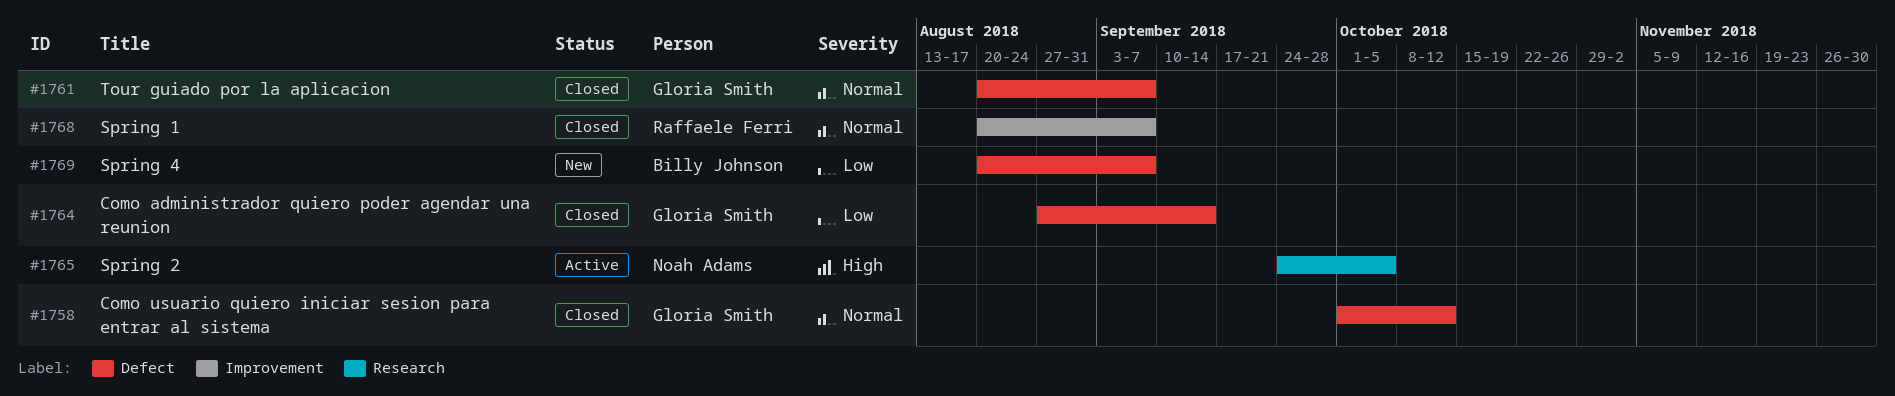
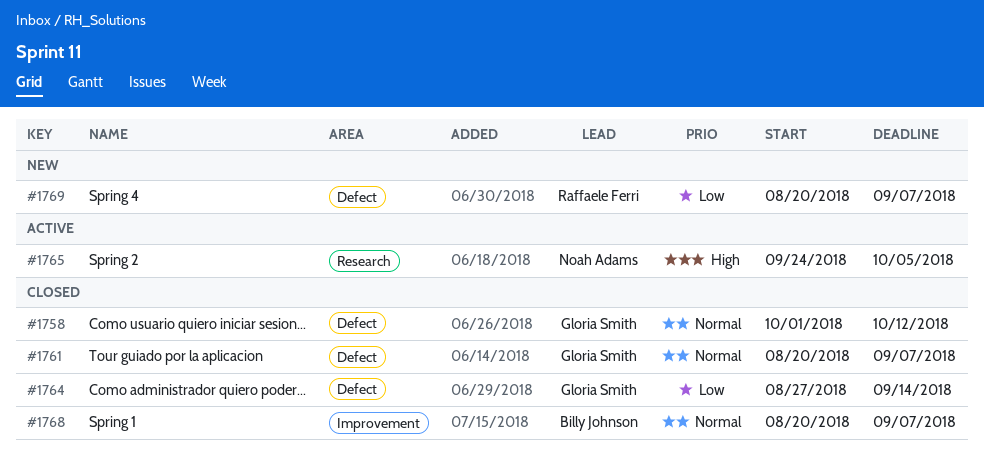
#1768, owner: Raffaele Ferri -> Billy Johnson
#1769, owner: Billy Johnson -> Raffaele Ferri

